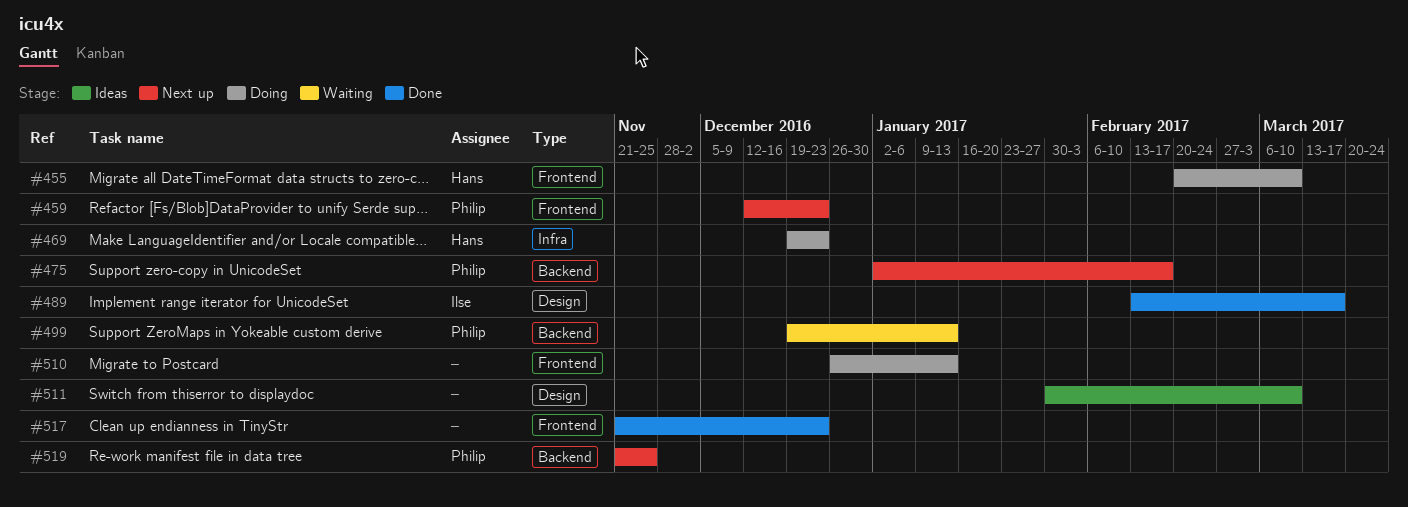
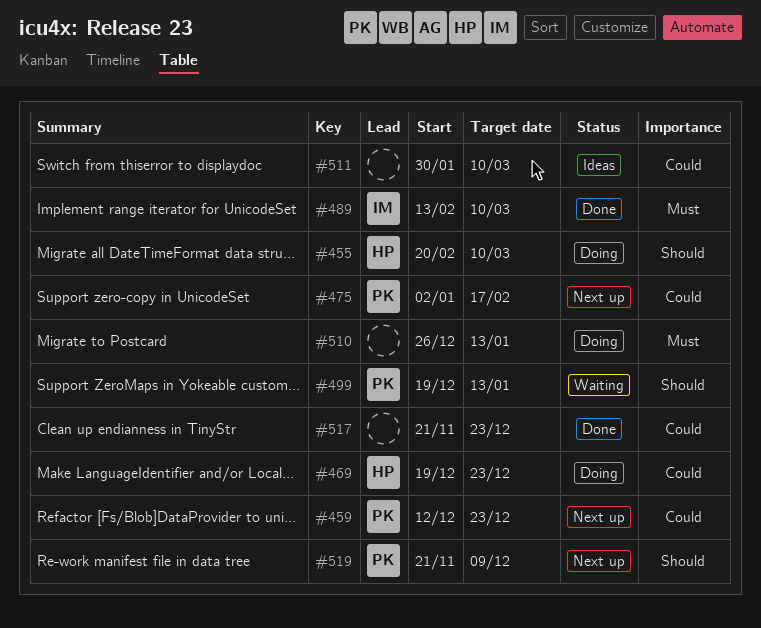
#489, due: Mar 17 -> Mar 10
#519, due: Nov 25 -> Dec 9

